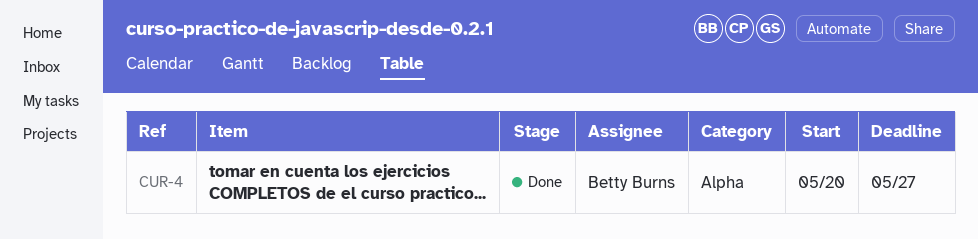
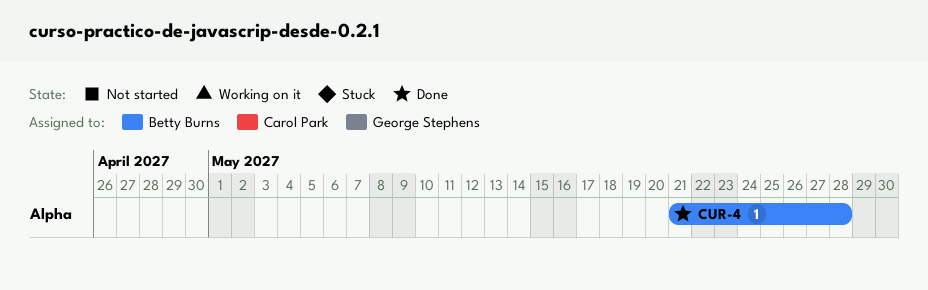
CUR-4, start: May 20 -> May 21
CUR-4, due: May 27 -> May 28

